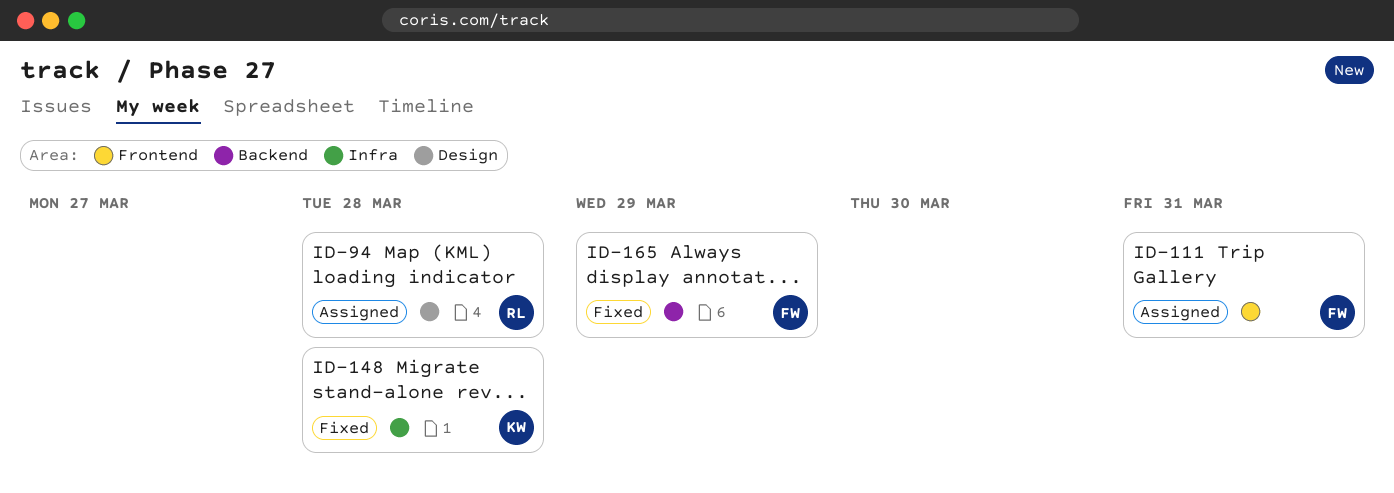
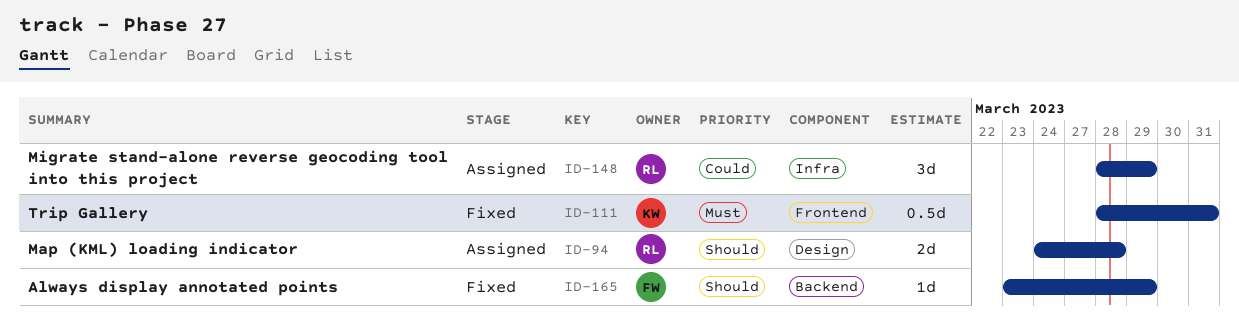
ID-111, status: Assigned -> Fixed
ID-111, owner: FW -> KW
ID-148, status: Fixed -> Assigned
ID-148, owner: KW -> RL
ID-148, due: Mar 28 -> Mar 29

